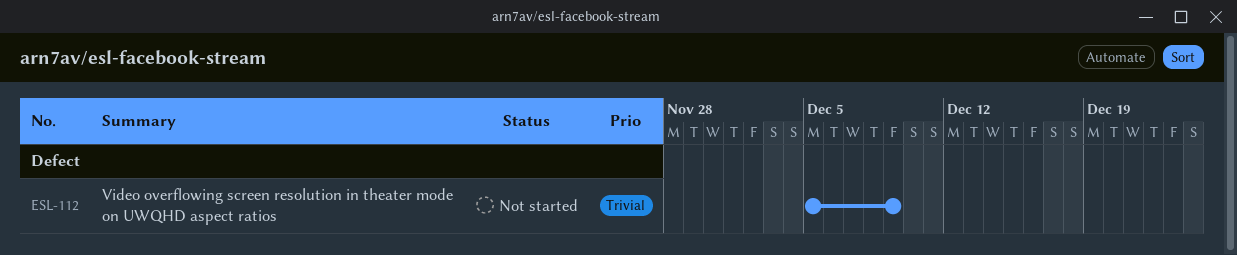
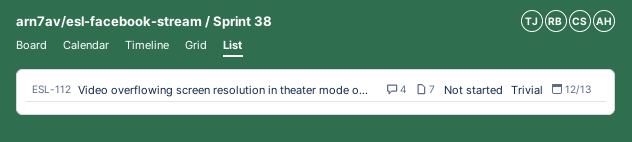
ESL-112, due: Dec 9 -> Dec 13

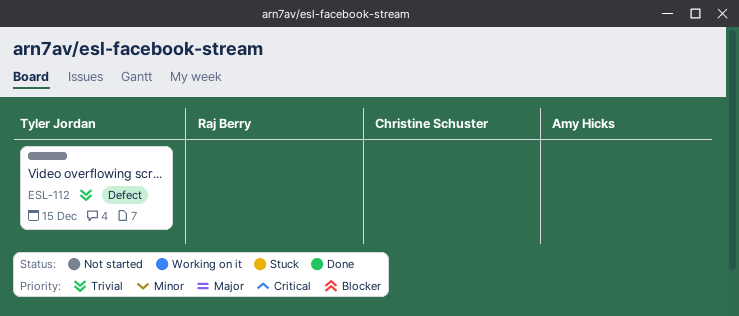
ESL-112, due: Dec 13 -> Dec 15

